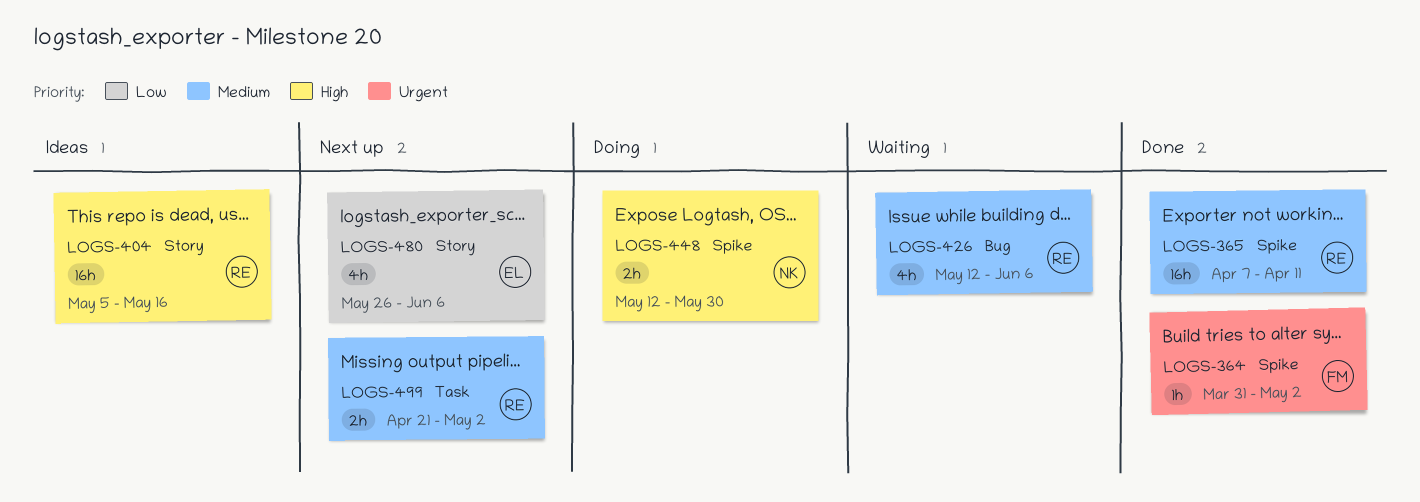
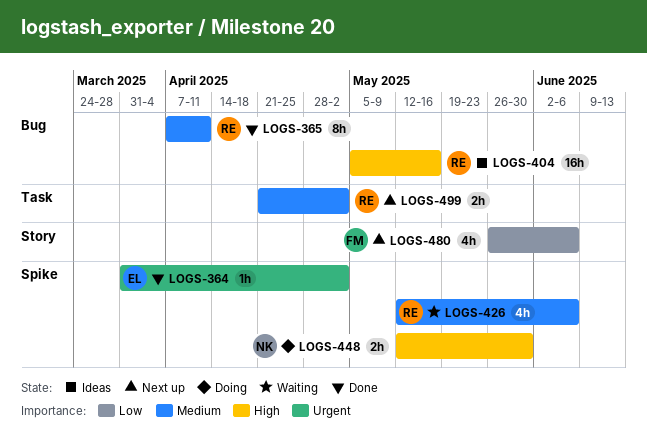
LOGS-364, owner: FM -> EL
LOGS-365, label: Spike -> Bug
LOGS-365, estimate: 16h -> 8h
LOGS-404, label: Story -> Bug
LOGS-426, label: Bug -> Spike
LOGS-480, owner: EL -> FM

